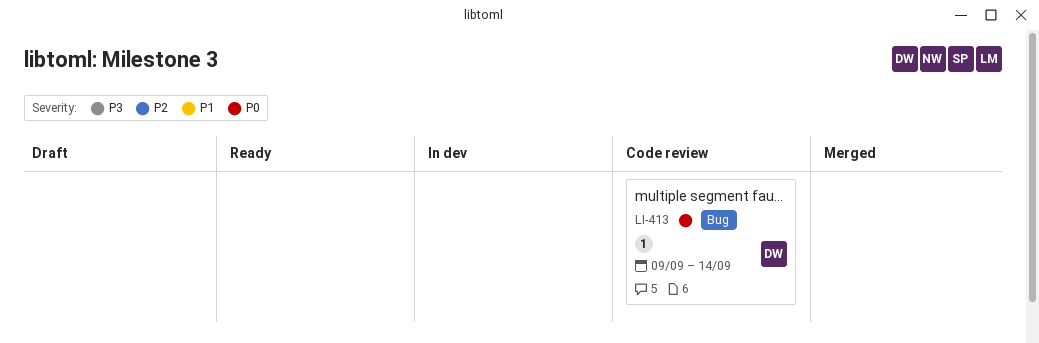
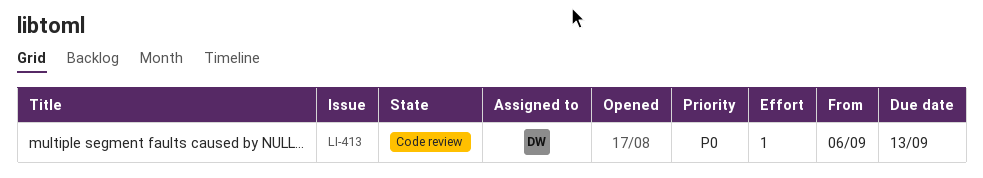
LI-413, start: Sep 9 -> Sep 6
LI-413, due: Sep 14 -> Sep 13

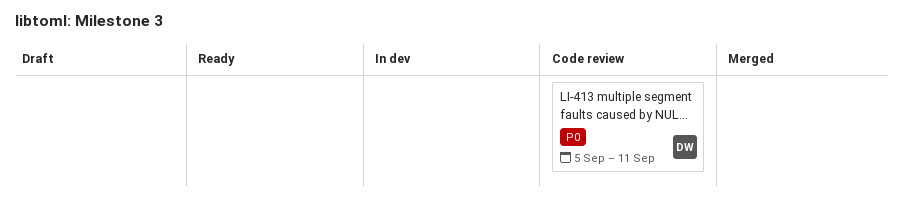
LI-413, start: Sep 6 -> Sep 5
LI-413, due: Sep 13 -> Sep 11

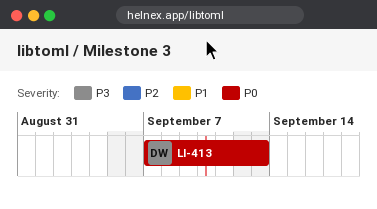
LI-413, start: Sep 5 -> Sep 7
LI-413, due: Sep 11 -> Sep 13

